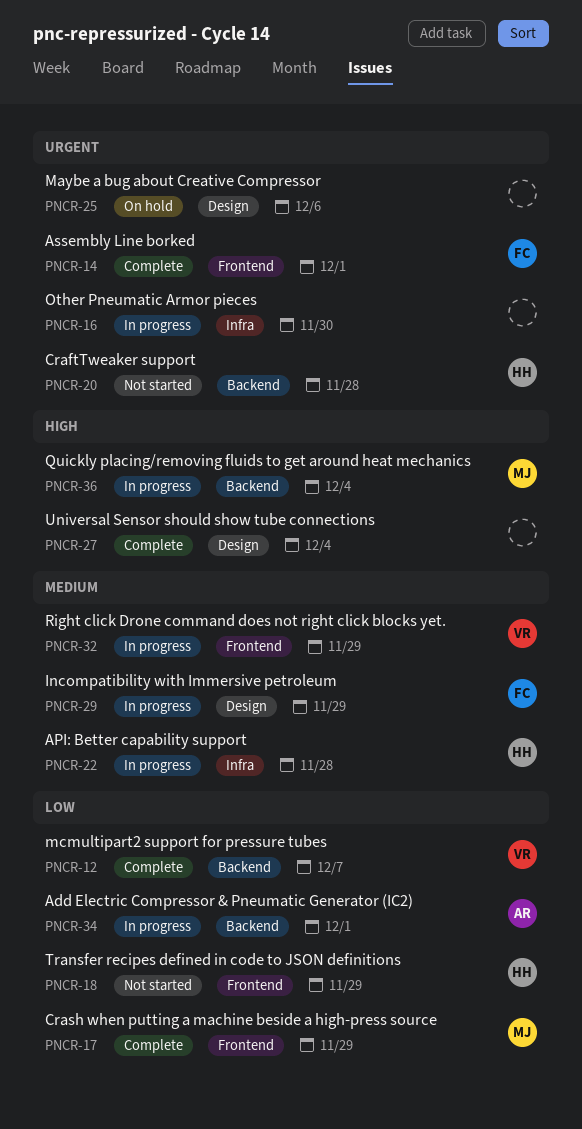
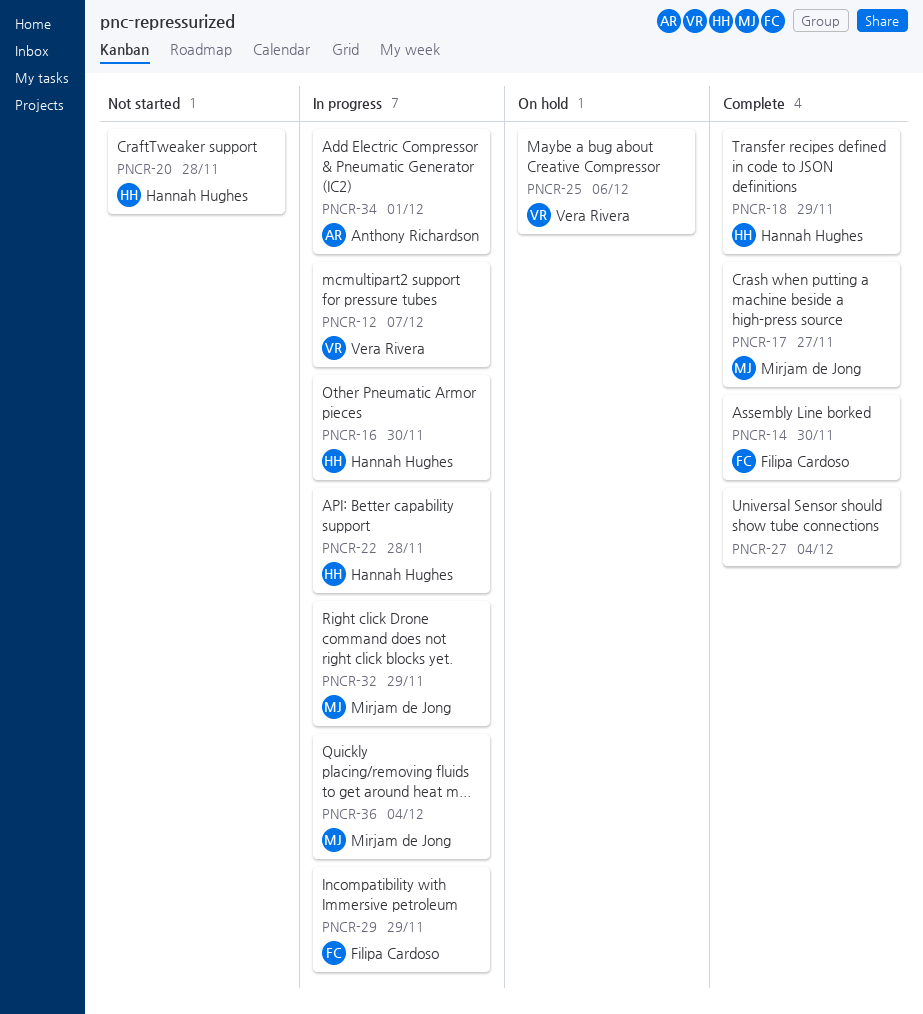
PNCR-12, status: Complete -> In progress
PNCR-14, due: Dec 1 -> Nov 30
PNCR-16, owner: none -> Hannah Hughes
PNCR-17, due: Nov 29 -> Nov 27
PNCR-18, status: Not started -> Complete
PNCR-25, owner: none -> Vera Rivera
PNCR-32, owner: Vera Rivera -> Mirjam de Jong

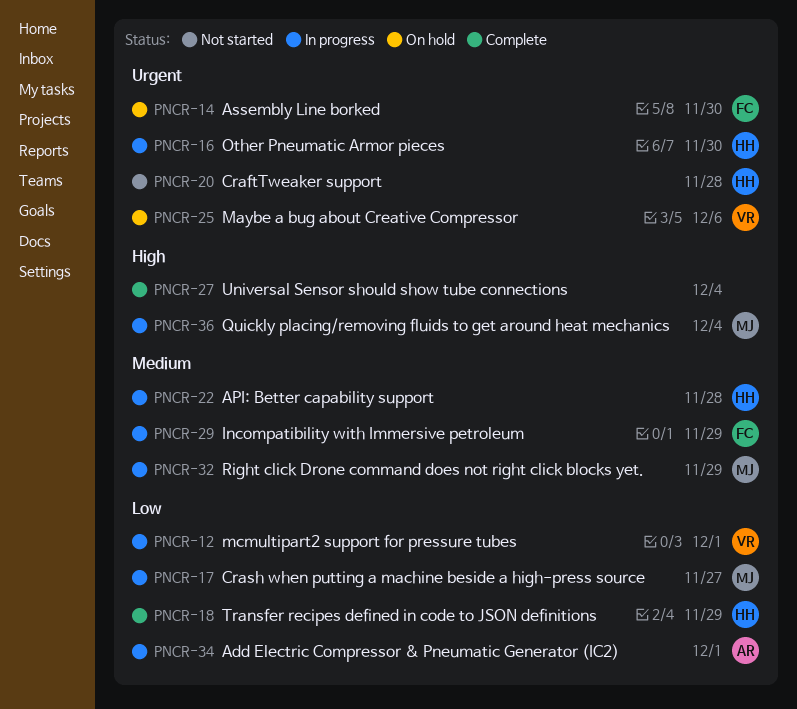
PNCR-12, due: Dec 7 -> Dec 1
PNCR-14, status: Complete -> On hold
PNCR-17, status: Complete -> In progress

